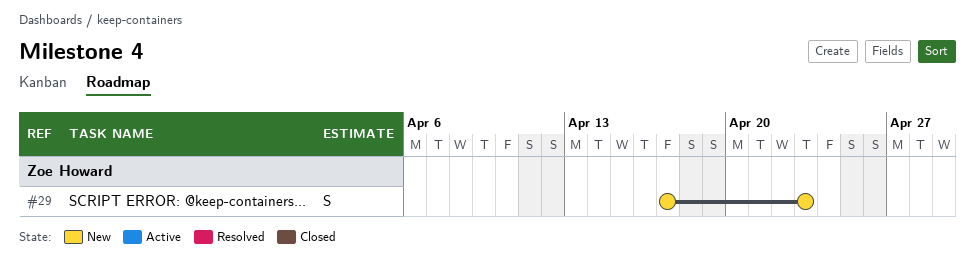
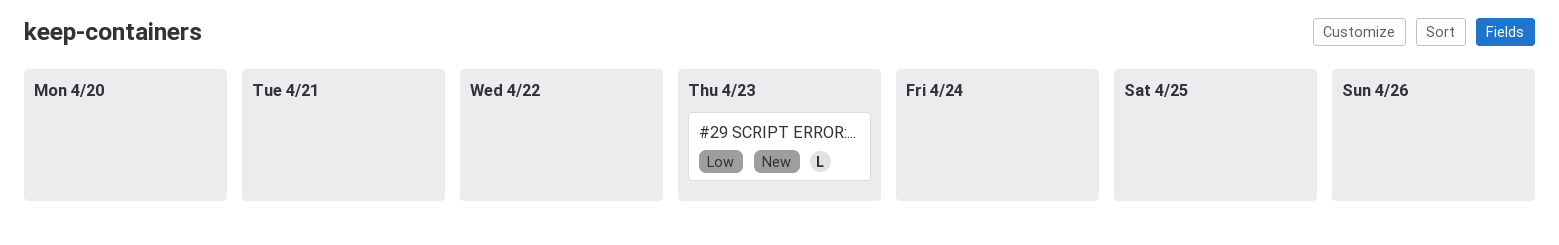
#29, estimate: S -> L

